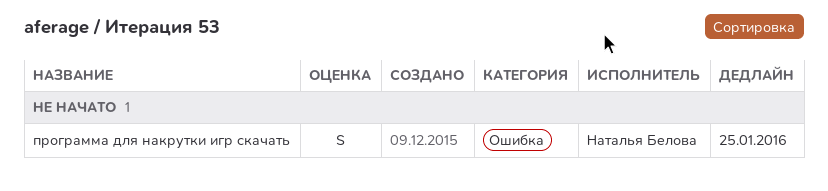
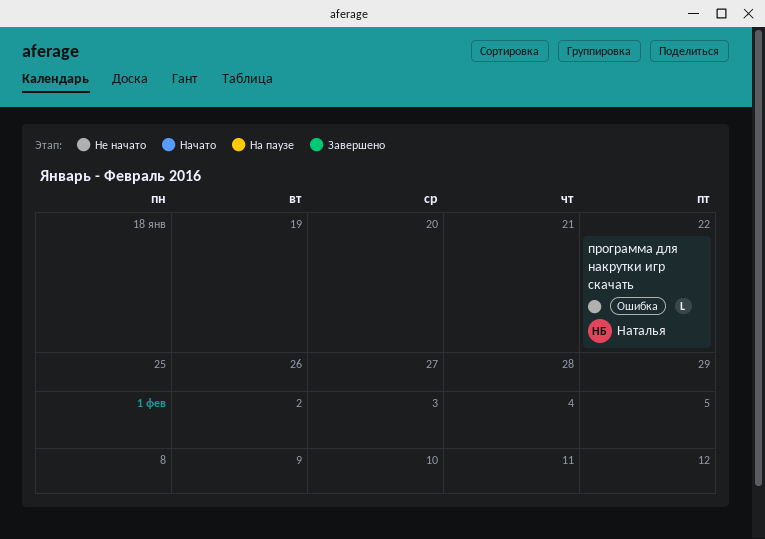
программа для накрутки игр скачать, estimate: S -> L
программа для накрутки игр скачать, due: Jan 25 -> Jan 22

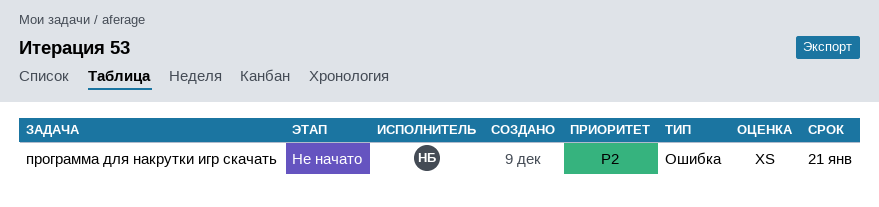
программа для накрутки игр скачать, estimate: L -> XS
программа для накрутки игр скачать, due: Jan 22 -> Jan 21

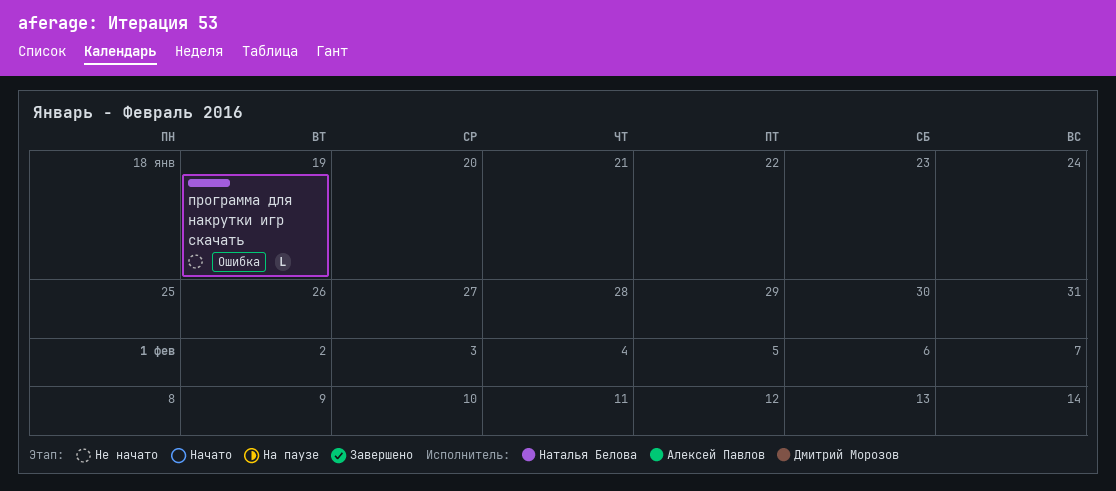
программа для накрутки игр скачать, estimate: XS -> L
программа для накрутки игр скачать, due: Jan 21 -> Jan 19

